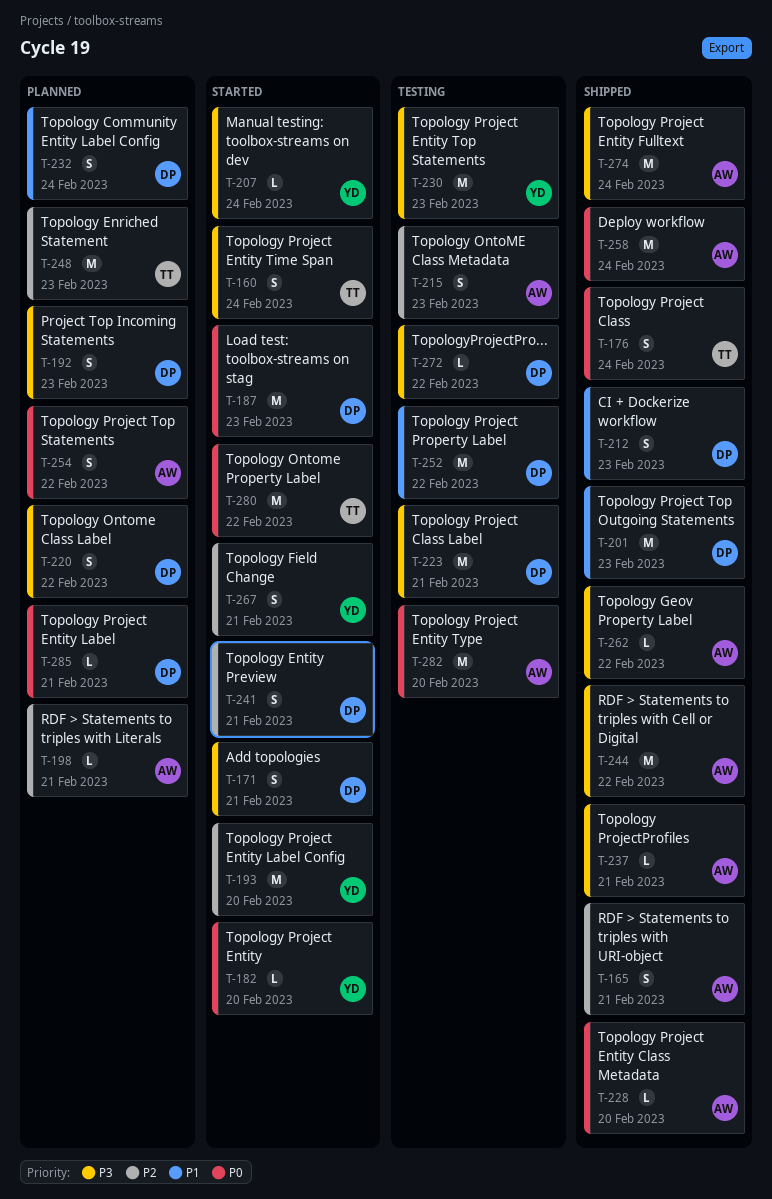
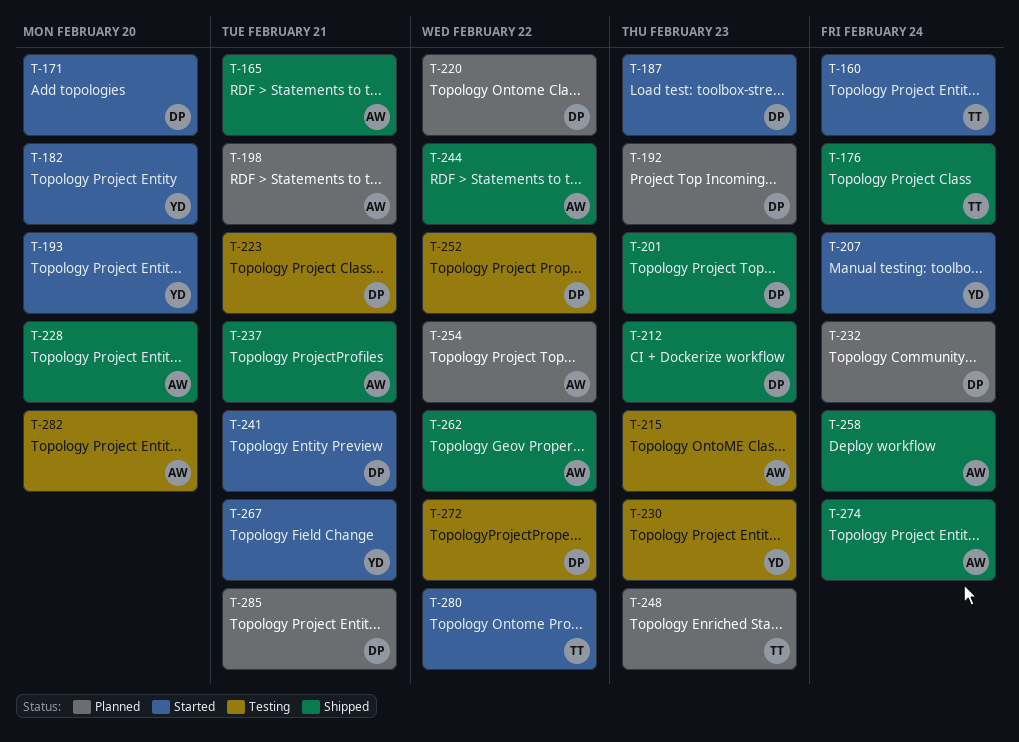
T-171, due: Feb 21 -> Feb 20

